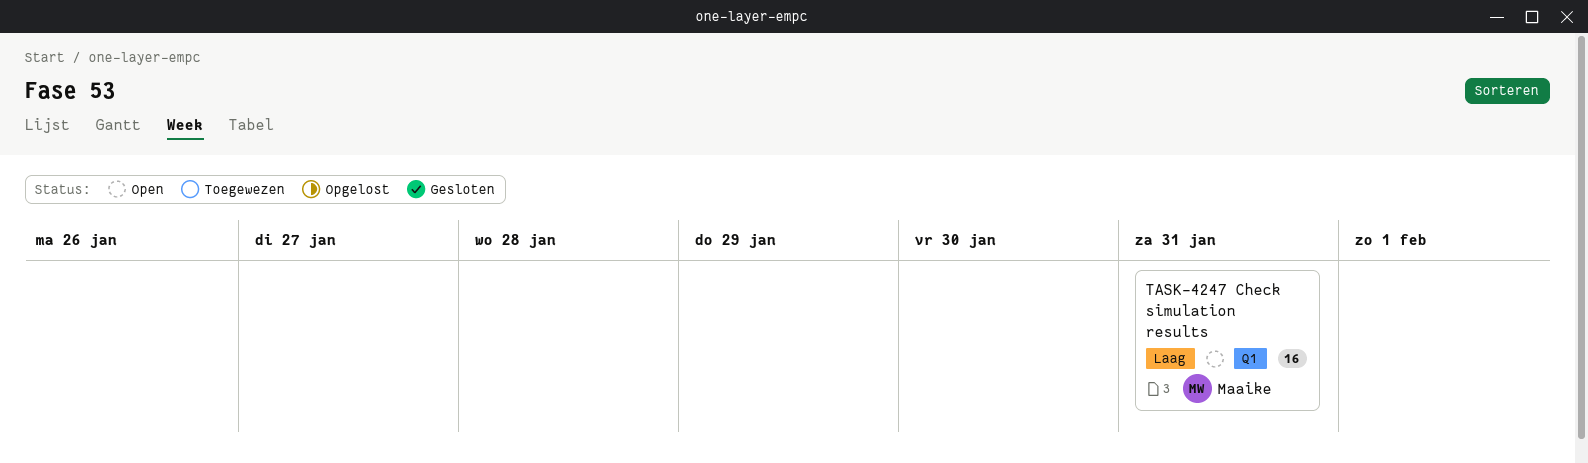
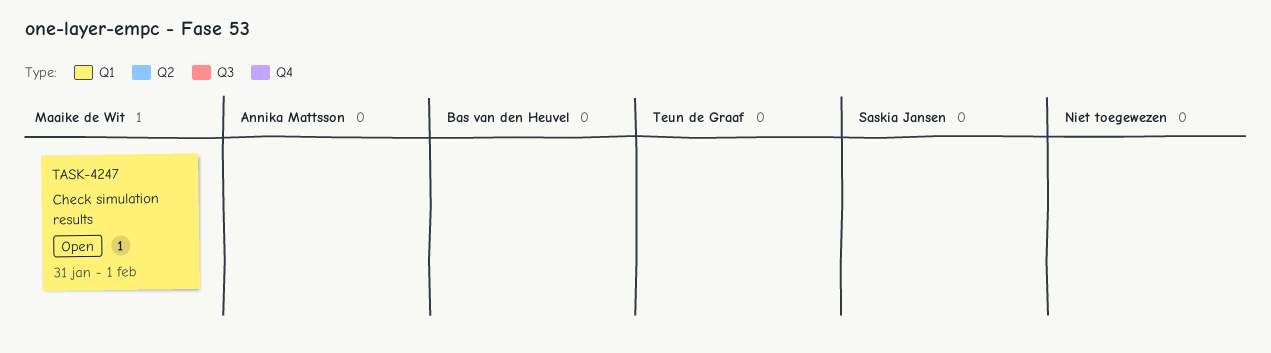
TASK-4247, estimate: 16 -> 1
TASK-4247, due: Jan 31 -> Feb 1

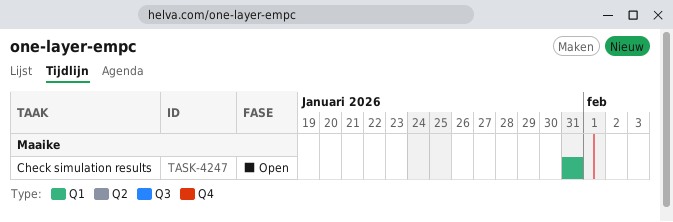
TASK-4247, due: Feb 1 -> Jan 31

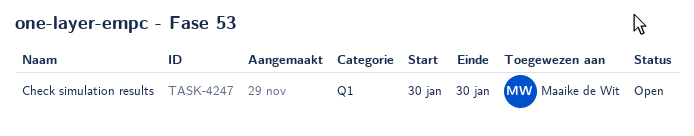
TASK-4247, start: Jan 31 -> Jan 30
TASK-4247, due: Jan 31 -> Jan 30

